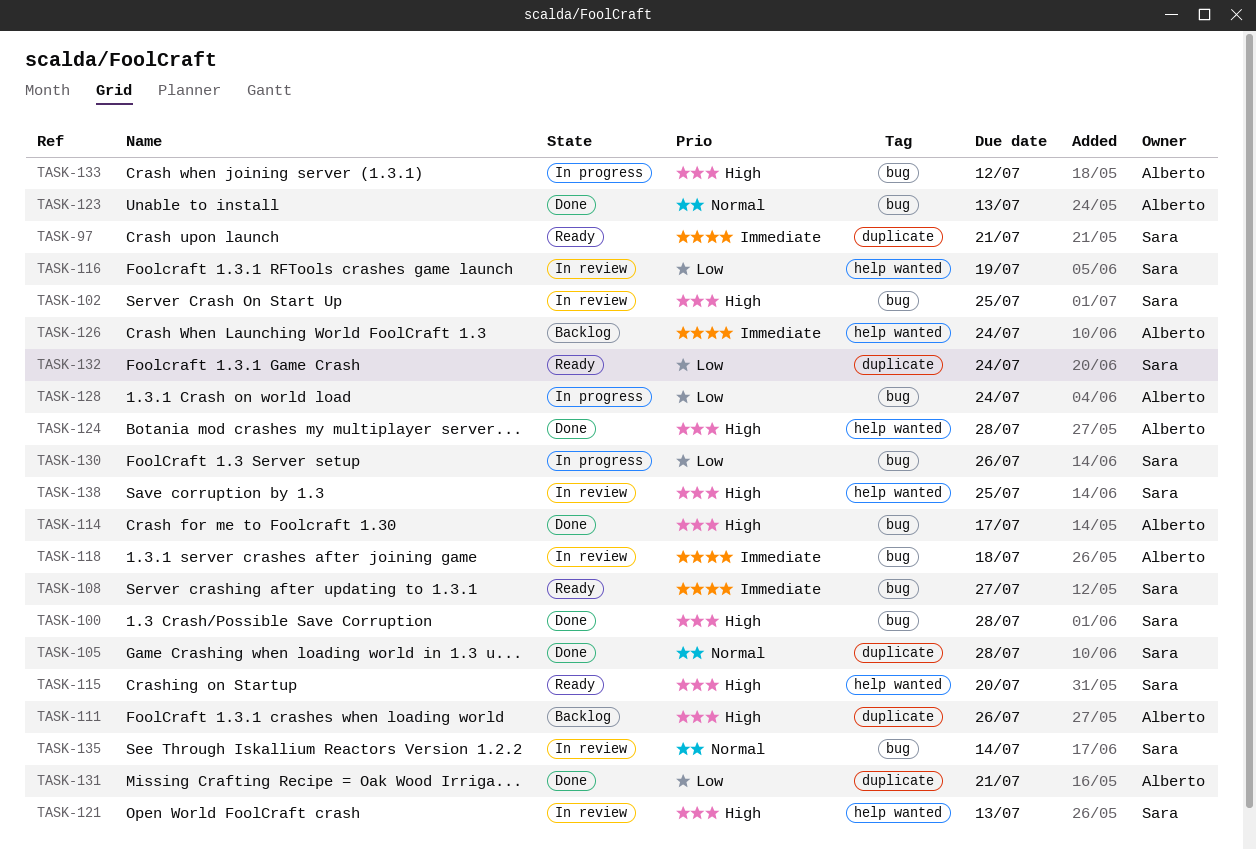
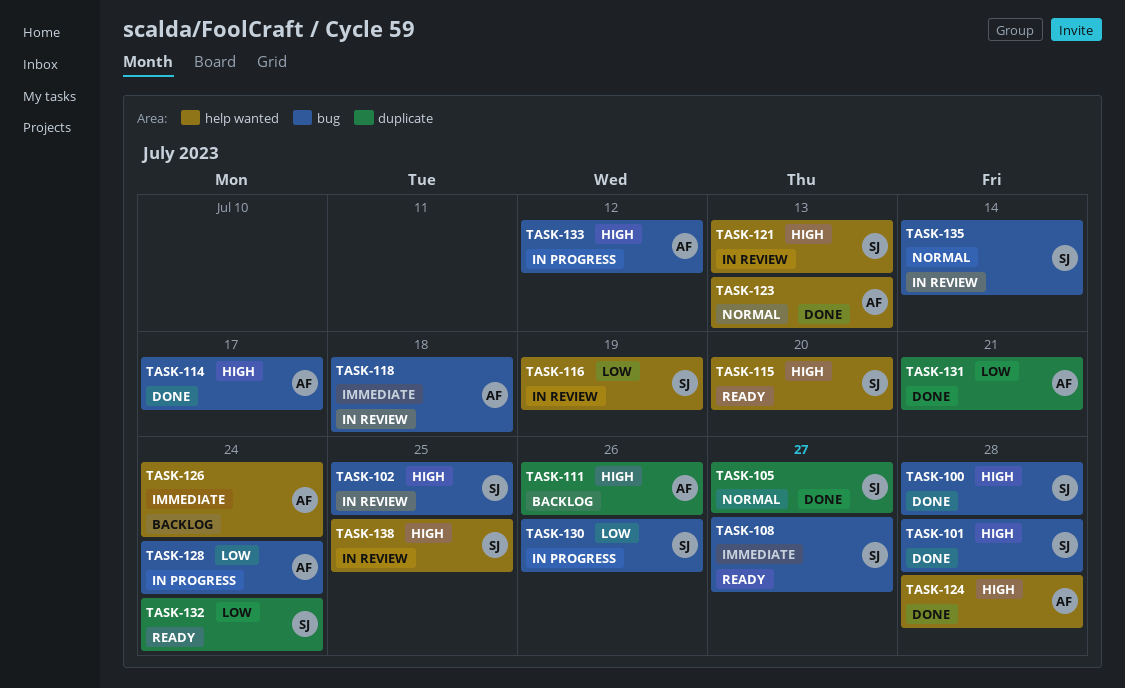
TASK-97: present -> none
TASK-101: none -> present
TASK-105, due: Jul 28 -> Jul 27
TASK-123, label: bug -> help wanted

